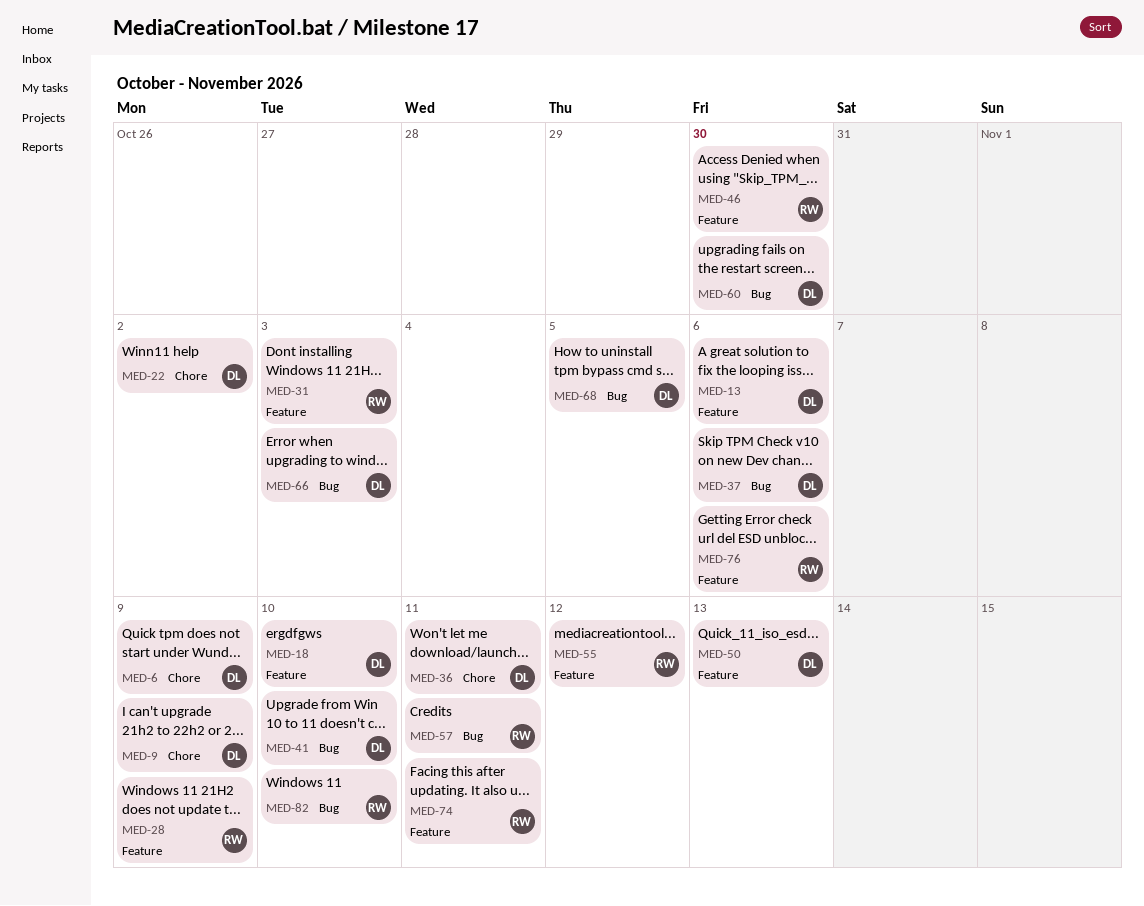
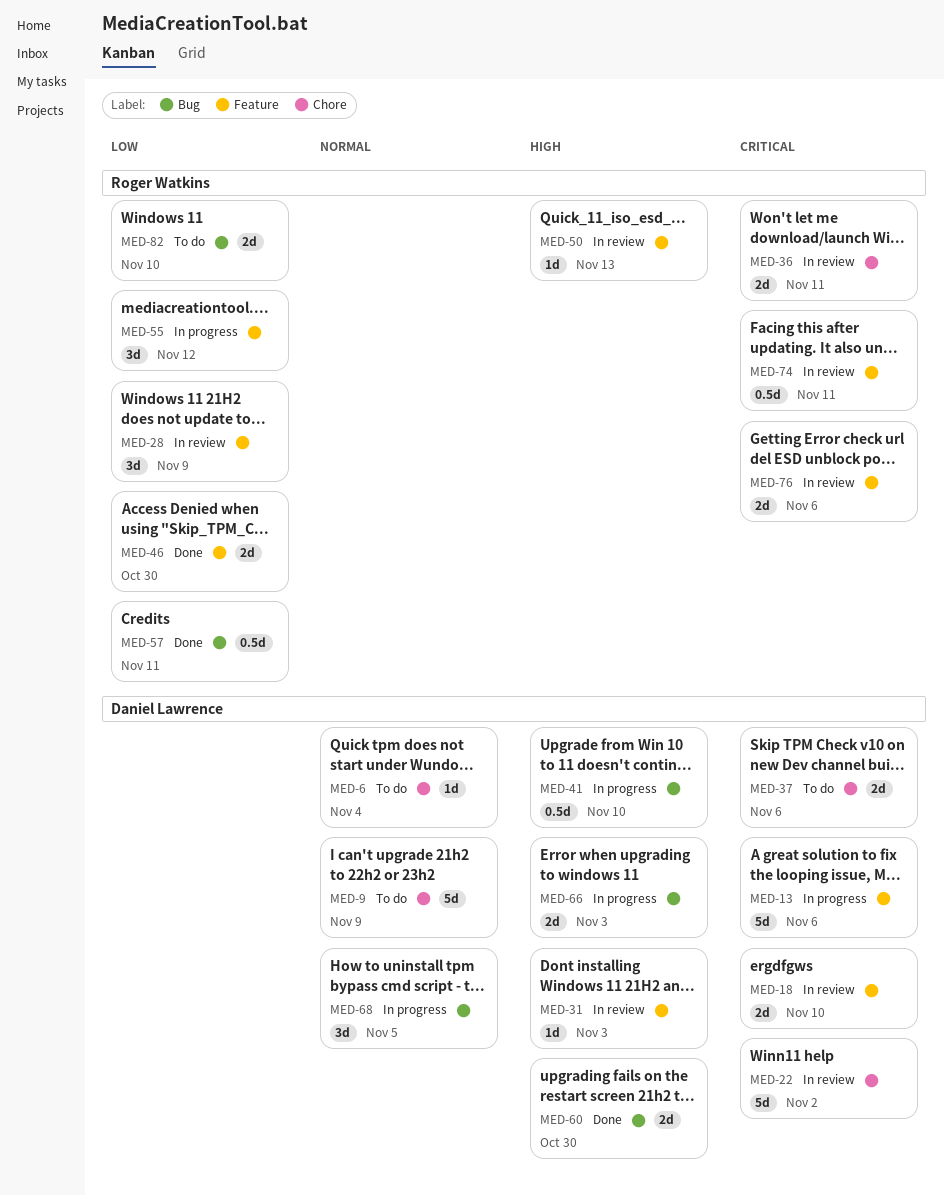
MED-6, due: Nov 9 -> Nov 4
MED-31, owner: Roger Watkins -> Daniel Lawrence
MED-36, owner: Daniel Lawrence -> Roger Watkins
MED-37, label: Bug -> Chore
MED-50, owner: Daniel Lawrence -> Roger Watkins

